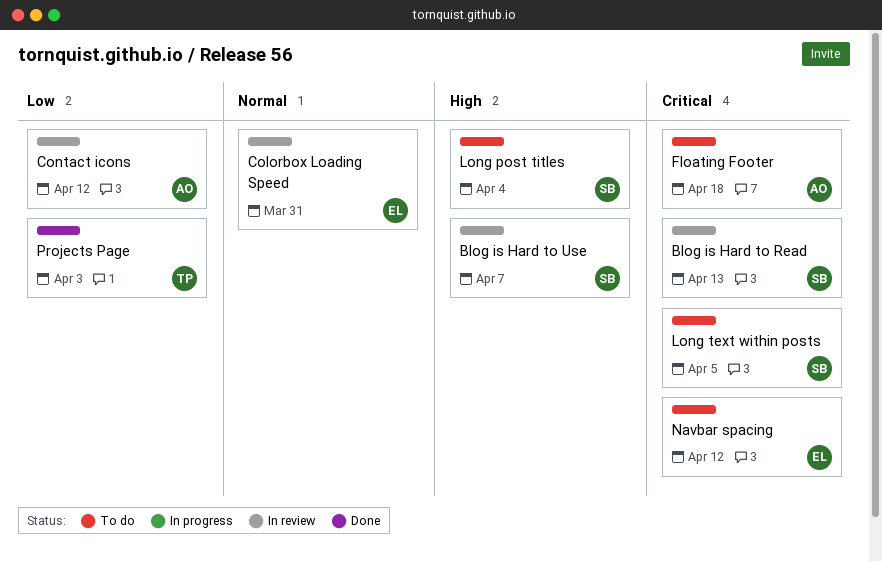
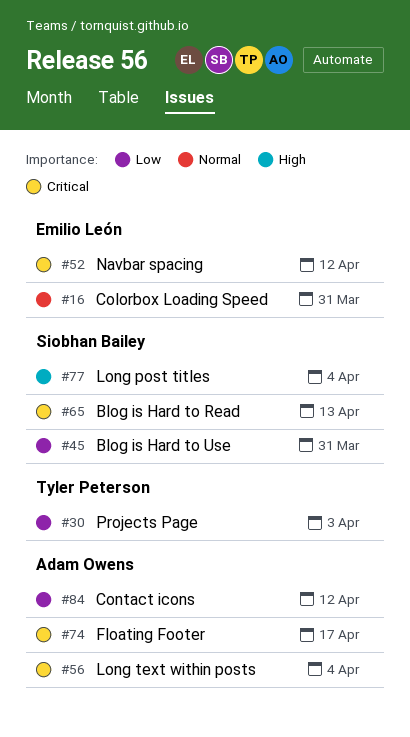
Blog is Hard to Use, priority: High -> Low
Blog is Hard to Use, due: Apr 7 -> Mar 31
Floating Footer, due: Apr 18 -> Apr 17
Long text within posts, owner: Siobhan Bailey -> Adam Owens
Long text within posts, due: Apr 5 -> Apr 4

